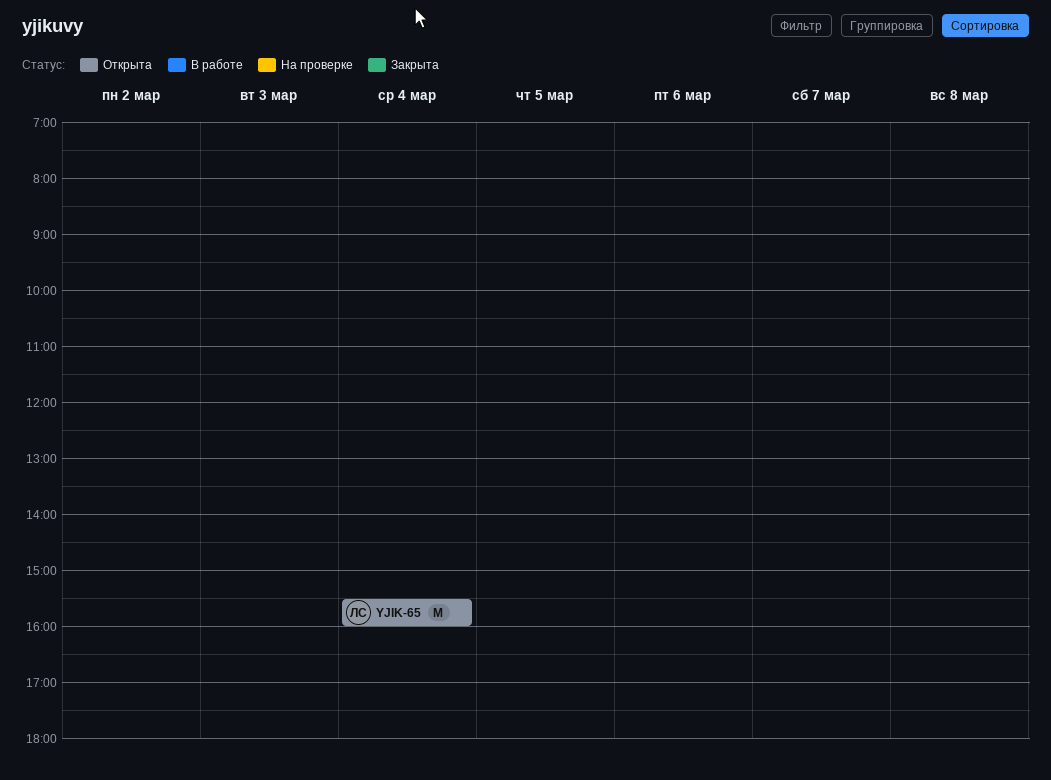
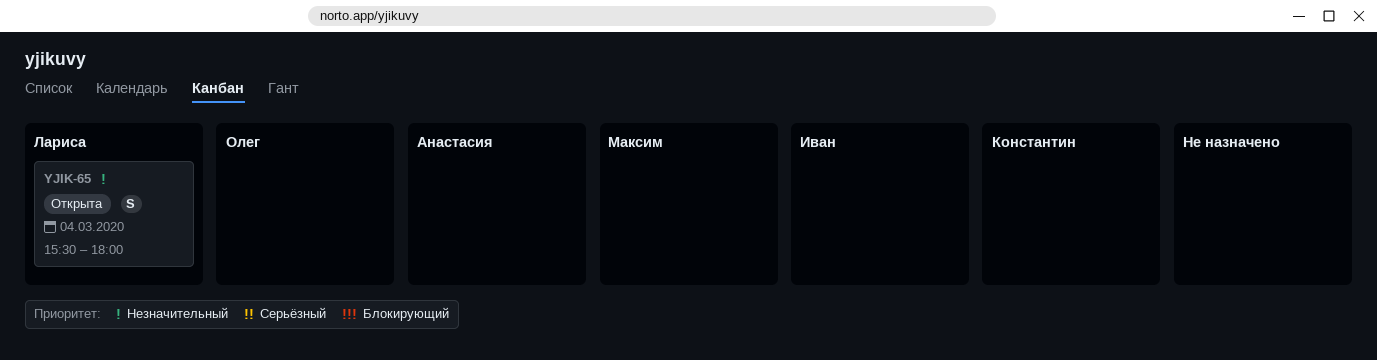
YJIK-65, estimate: M -> S
YJIK-65, ends: 16:00 -> 18:00

